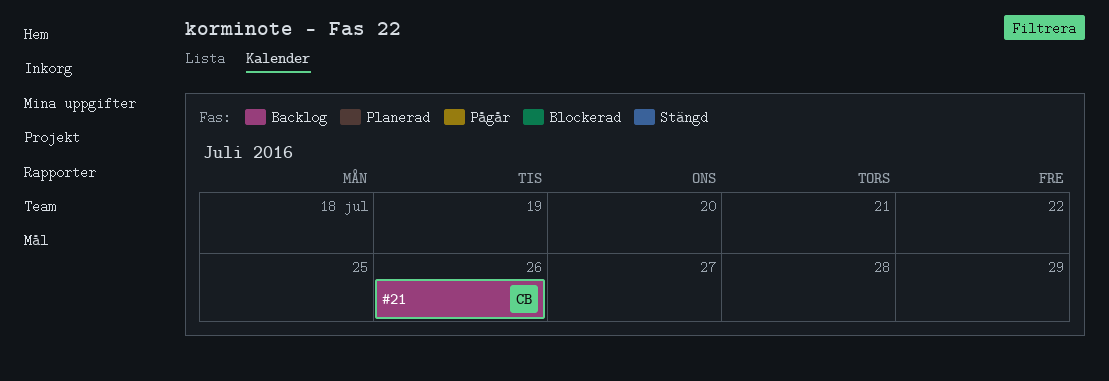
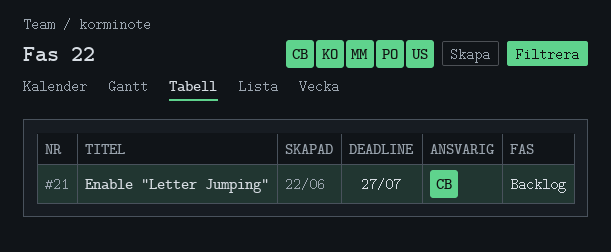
#21, due: Jul 26 -> Jul 27

